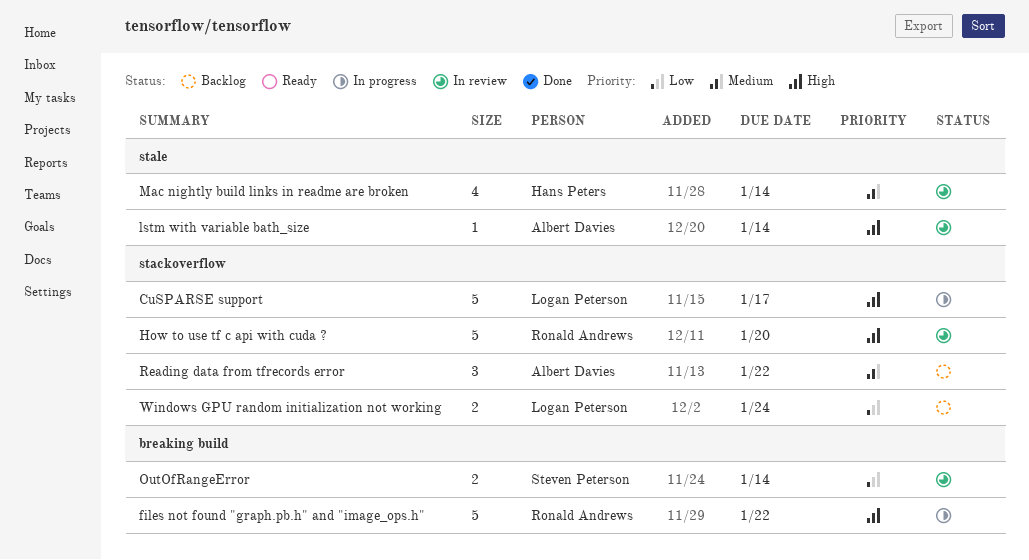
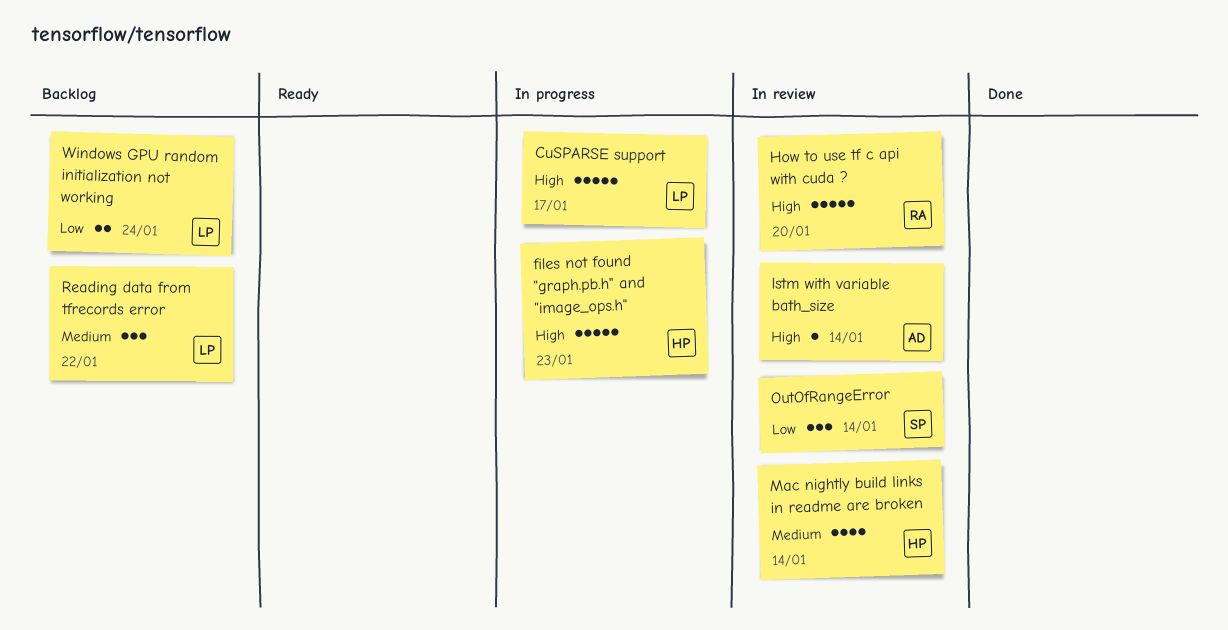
files not found "graph.pb.h" and "image_ops.h", owner: Ronald Andrews -> Hans Peters
files not found "graph.pb.h" and "image_ops.h", due: Jan 22 -> Jan 23
OutOfRangeError, estimate: 2 -> 3
Reading data from tfrecords error, owner: Albert Davies -> Logan Peterson

